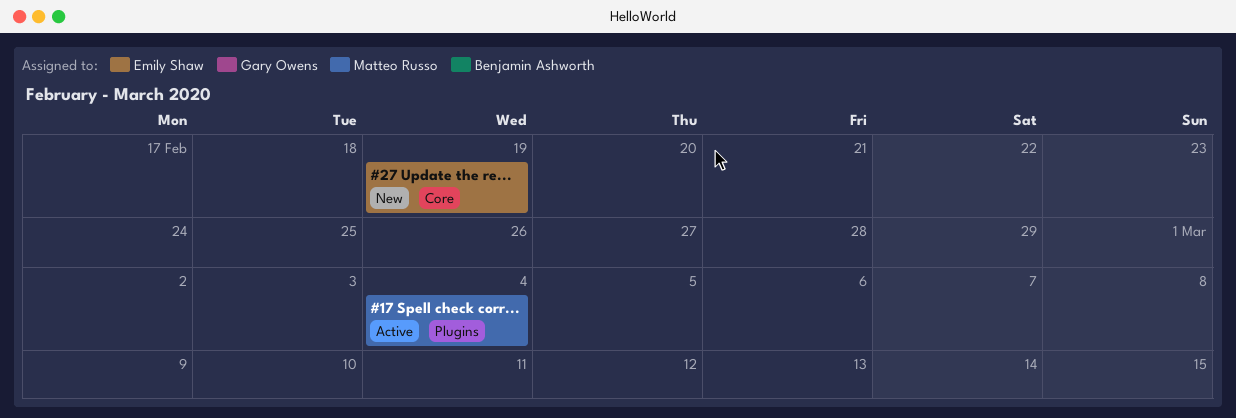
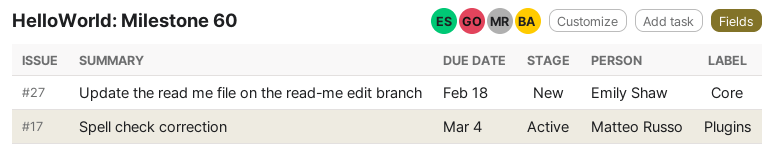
#27, due: Feb 19 -> Feb 18

